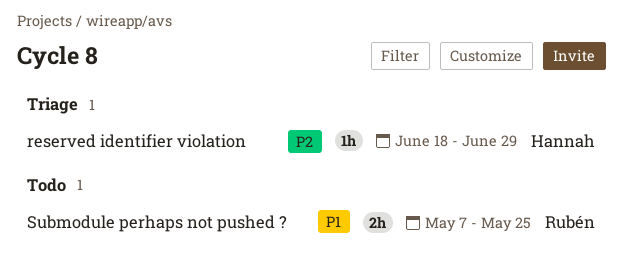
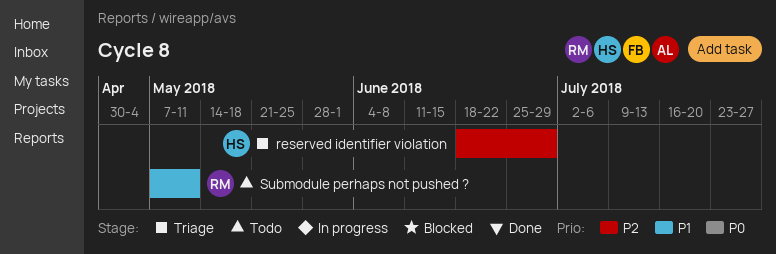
Submodule perhaps not pushed ?, due: May 25 -> May 11

